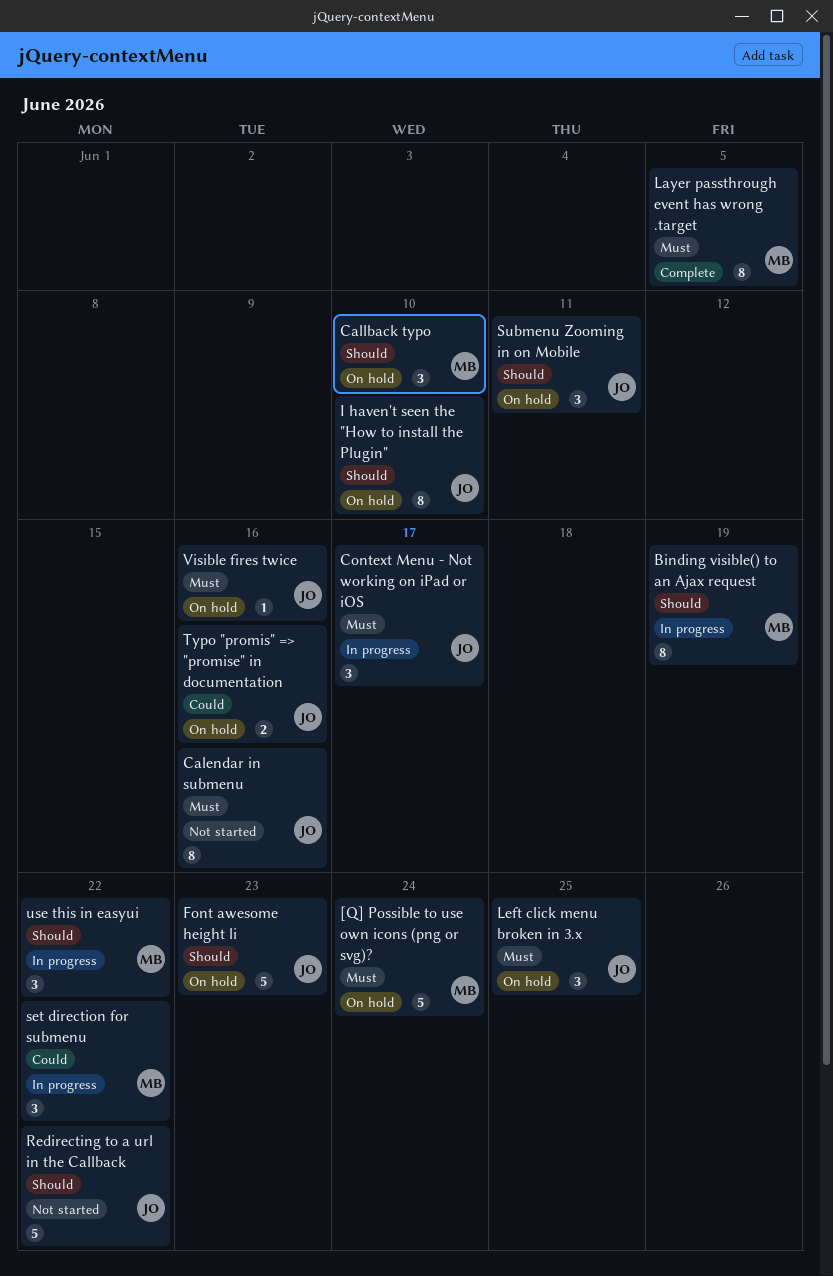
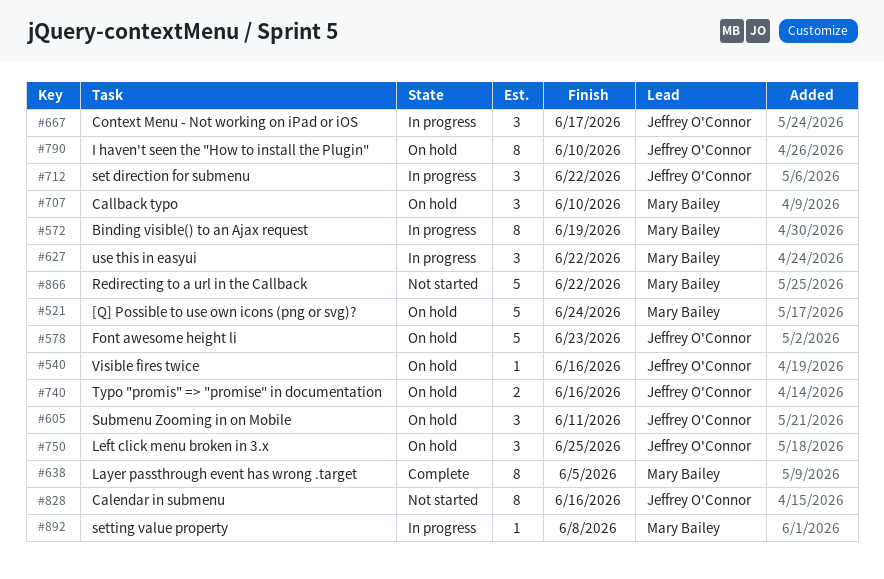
Redirecting to a url in the Callback, owner: Jeffrey O'Connor -> Mary Bailey
set direction for submenu, owner: Mary Bailey -> Jeffrey O'Connor
setting value property: none -> present

